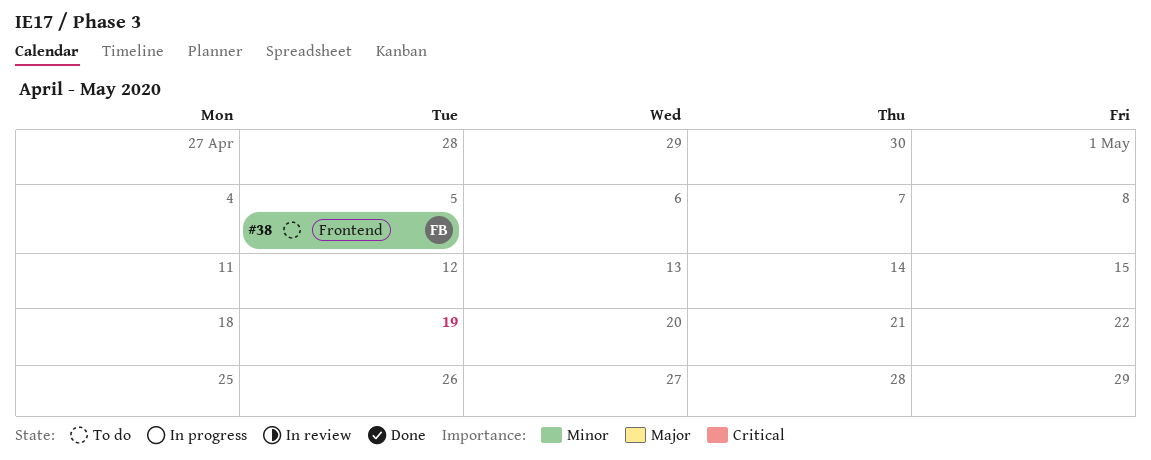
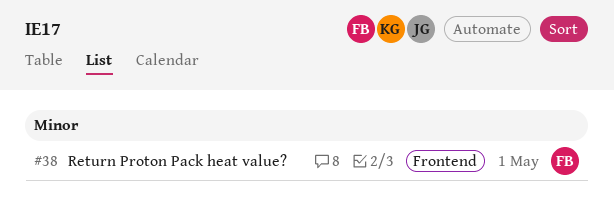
#38, due: May 5 -> May 1

